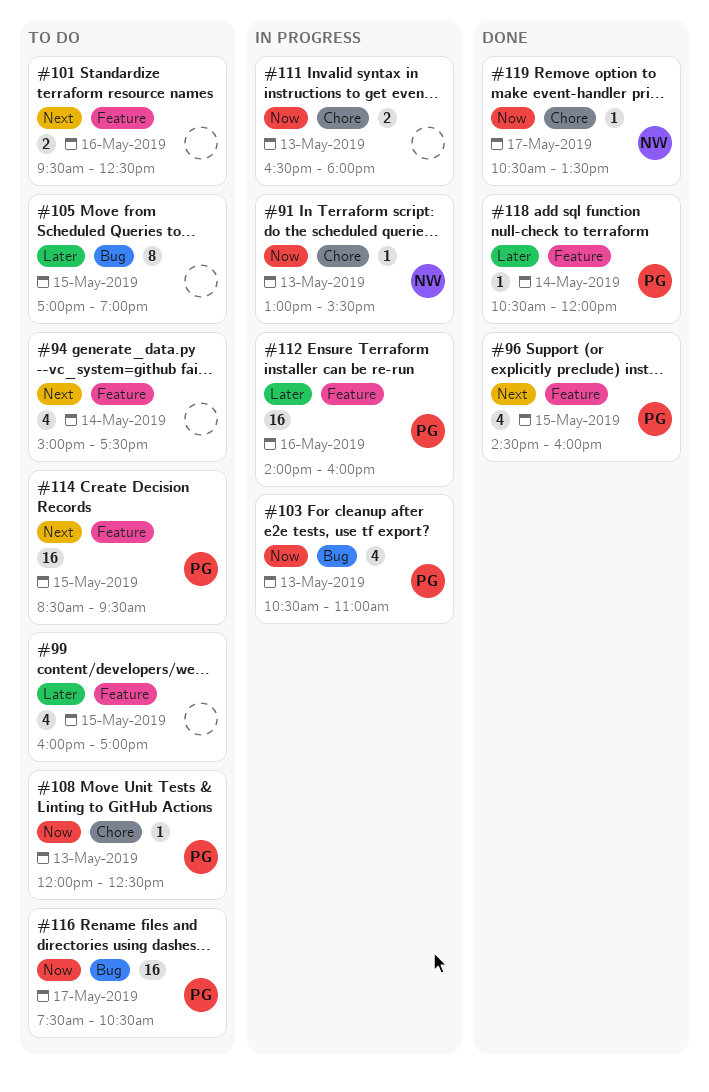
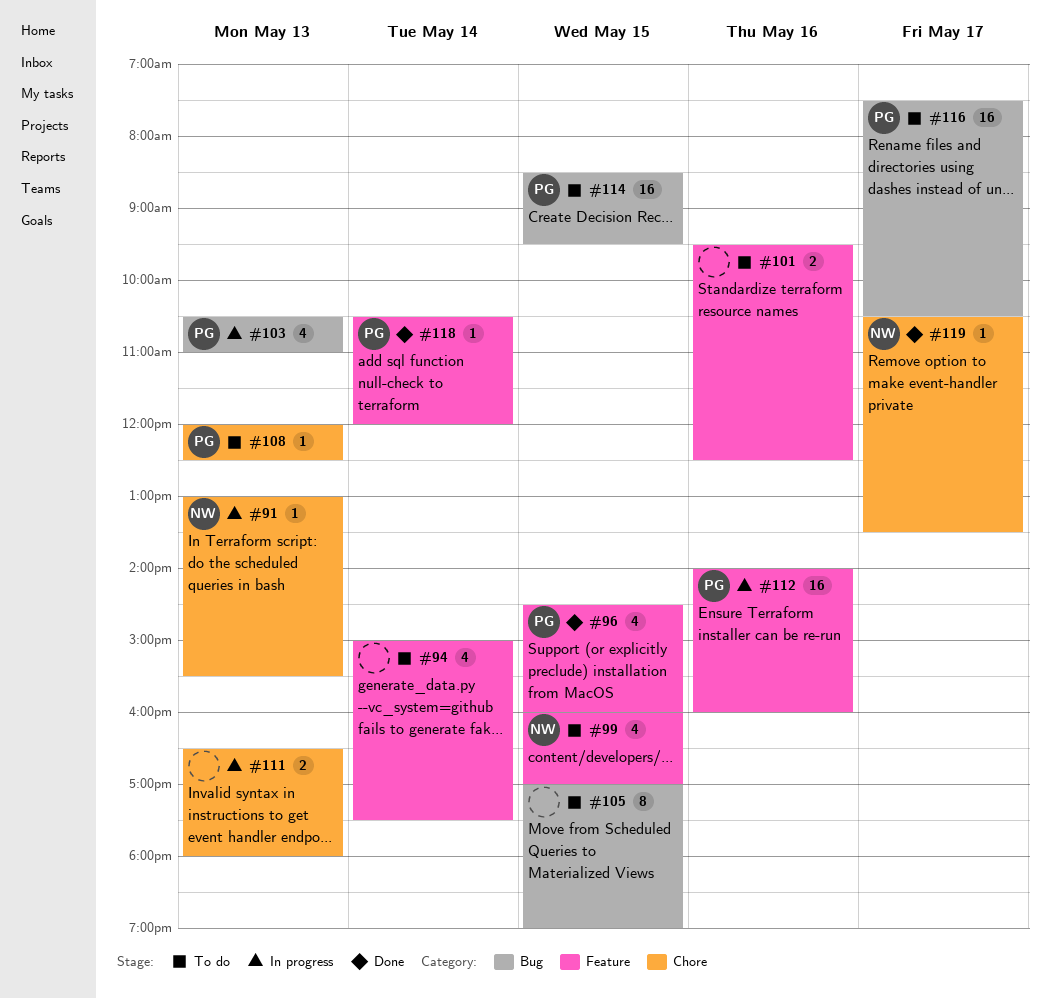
#99, owner: none -> NW
#114, label: Feature -> Bug

